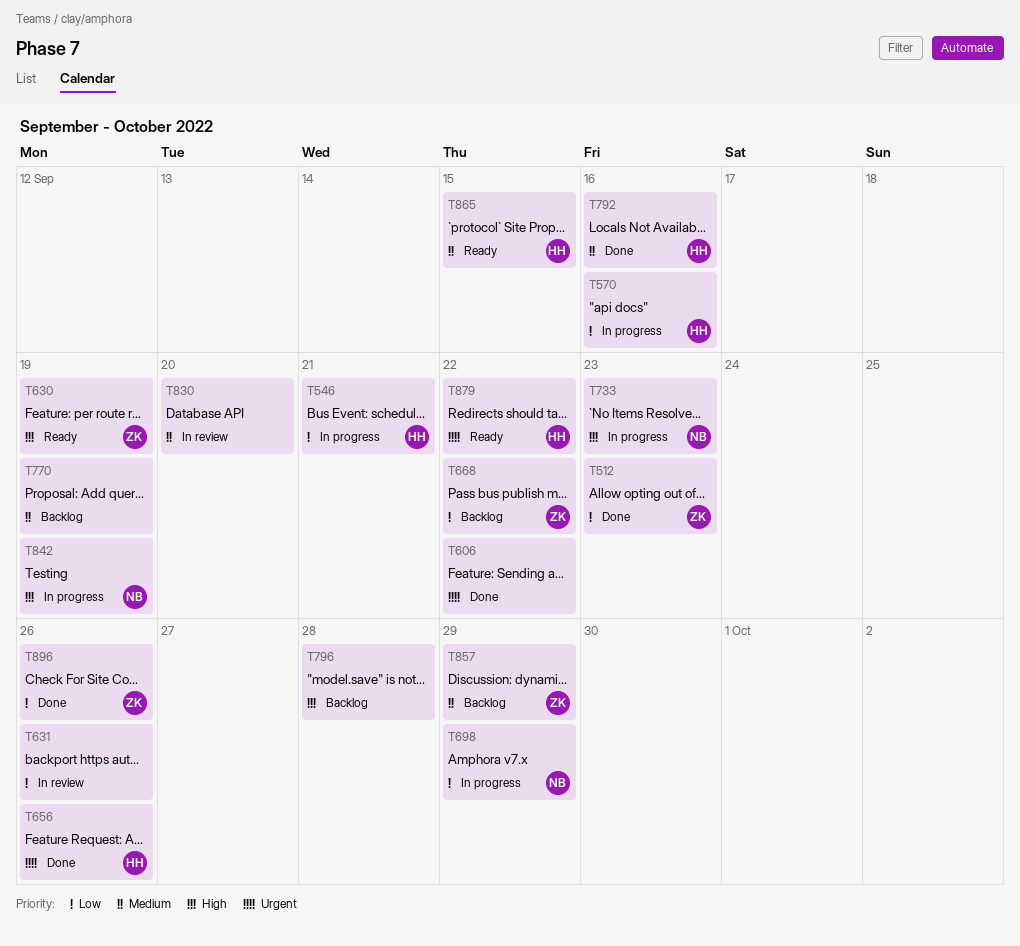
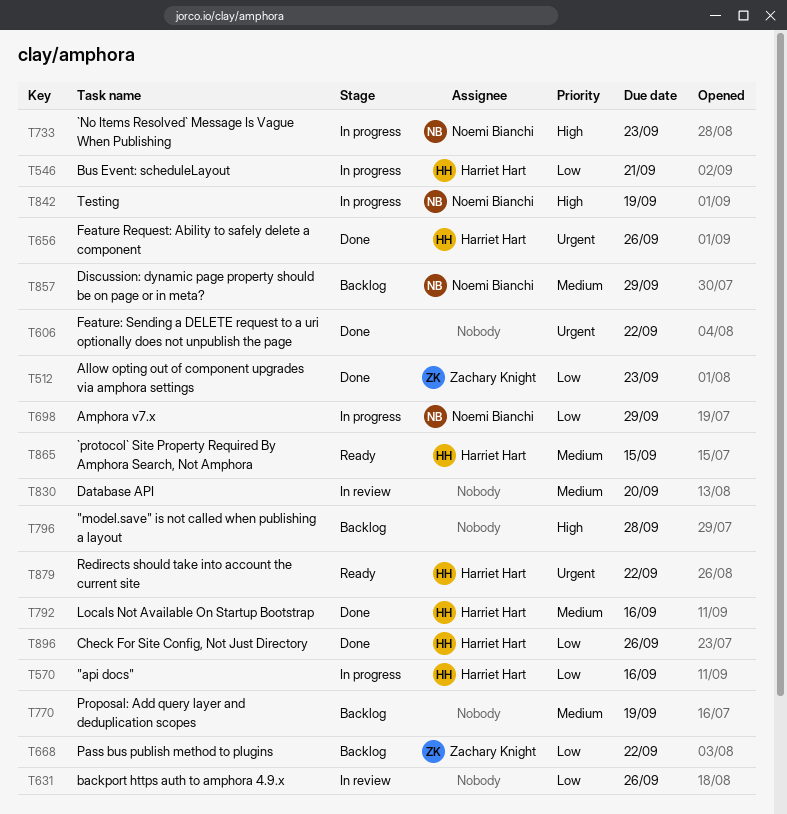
T630: present -> none
T857, owner: Zachary Knight -> Noemi Bianchi
T896, owner: Zachary Knight -> Harriet Hart

